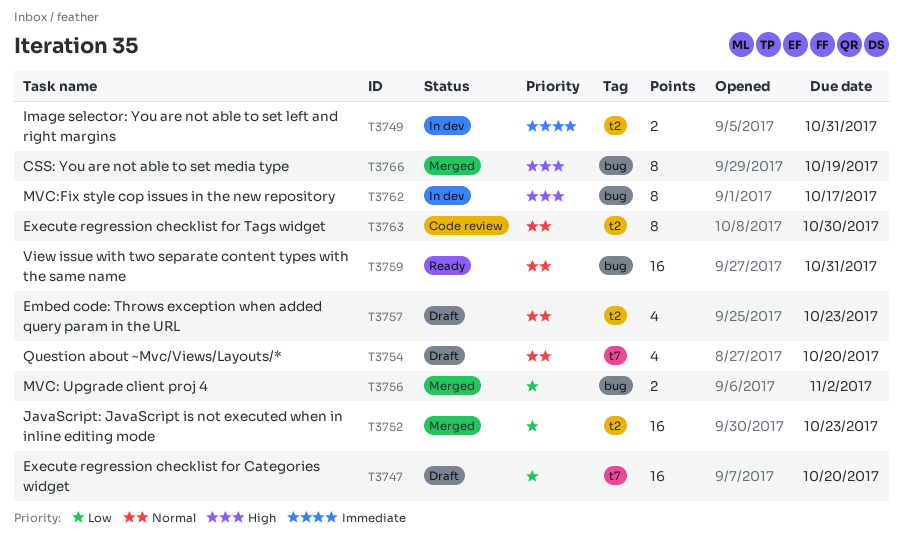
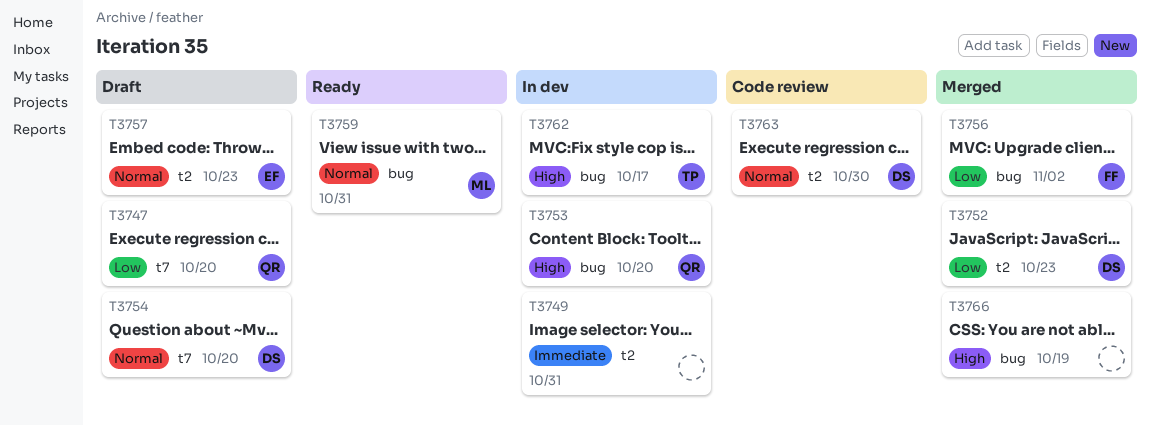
T3753: none -> present

